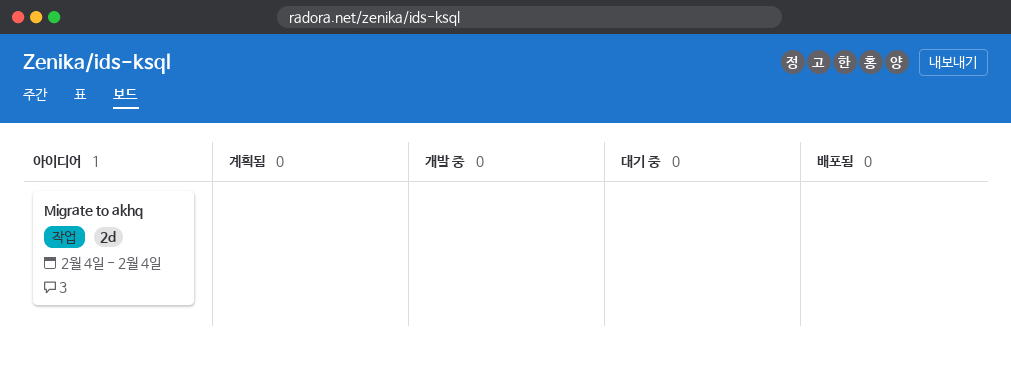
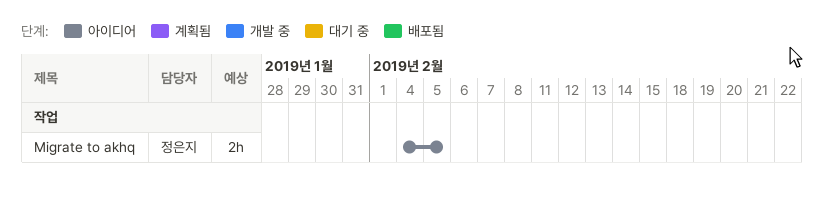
Migrate to akhq, estimate: 2d -> 2h
Migrate to akhq, due: Feb 4 -> Feb 5

